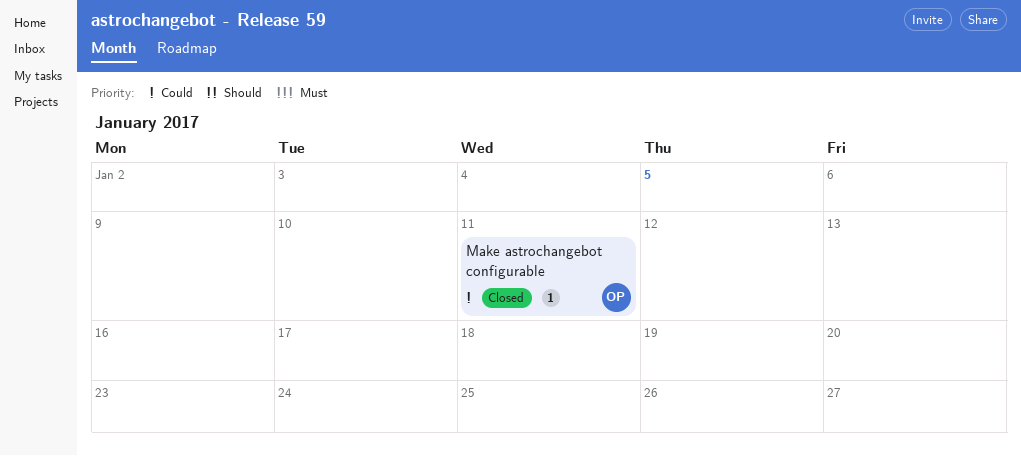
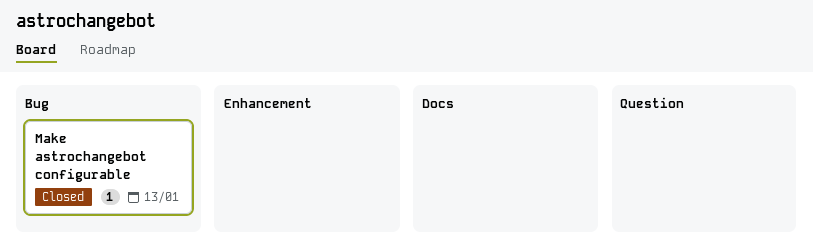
Make astrochangebot configurable, due: Jan 11 -> Jan 13

